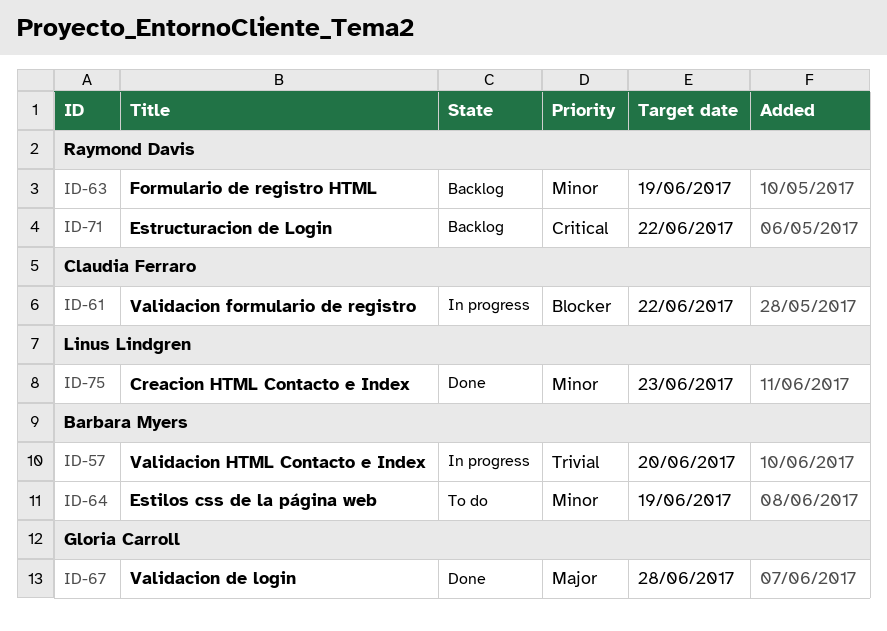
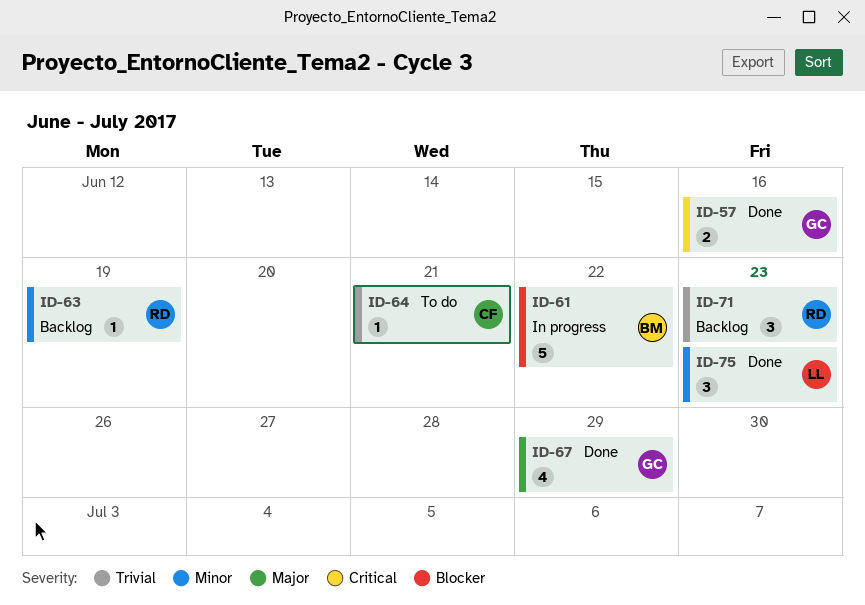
ID-57, status: In progress -> Done
ID-57, owner: Barbara Myers -> Gloria Carroll
ID-57, priority: Trivial -> Critical
ID-57, due: Jun 20 -> Jun 16
ID-61, owner: Claudia Ferraro -> Barbara Myers
ID-64, owner: Barbara Myers -> Claudia Ferraro
ID-64, priority: Minor -> Trivial
ID-64, due: Jun 19 -> Jun 21
ID-67, due: Jun 28 -> Jun 29
ID-71, priority: Critical -> Trivial
ID-71, due: Jun 22 -> Jun 23

